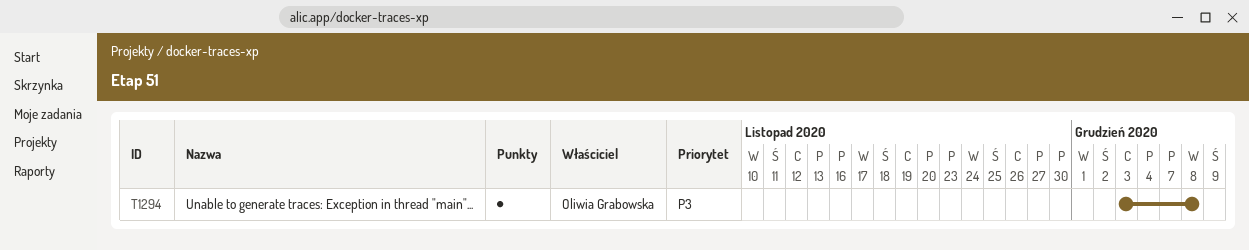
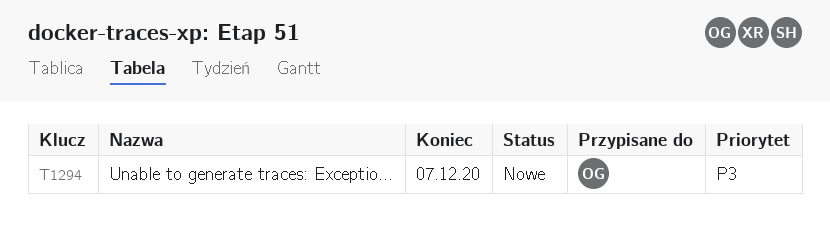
T1294, due: Dec 8 -> Dec 7

